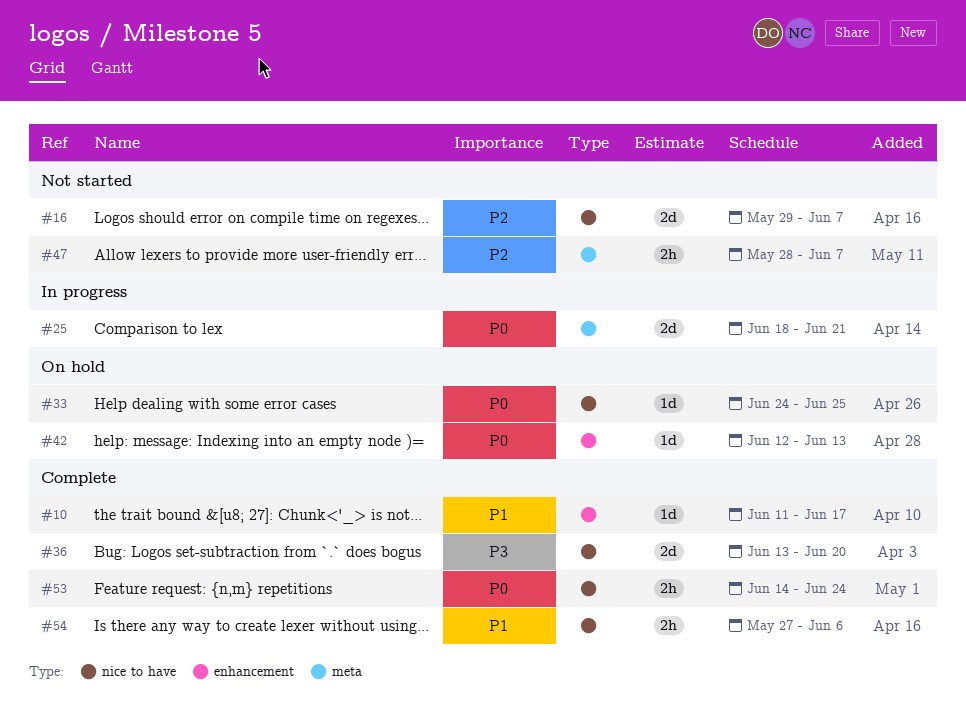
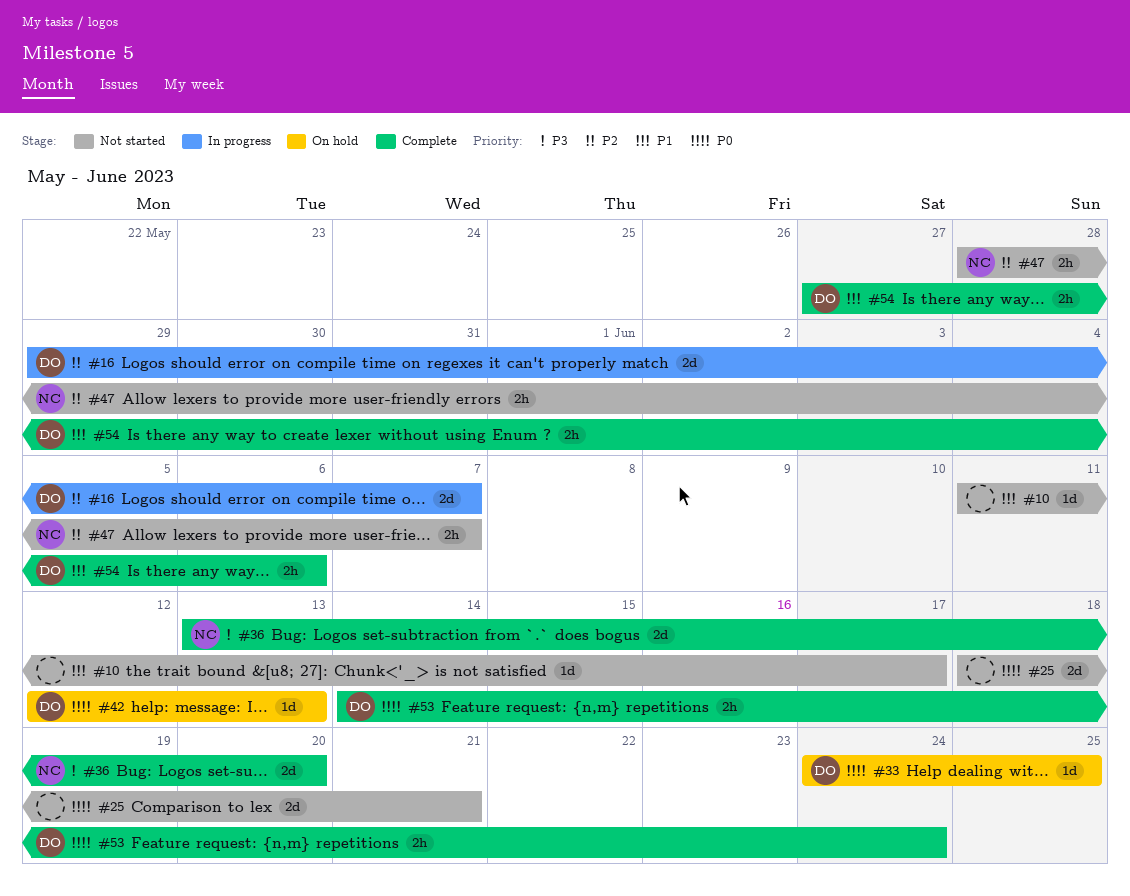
#10, status: Complete -> Not started
#16, status: Not started -> In progress
#25, status: In progress -> Not started

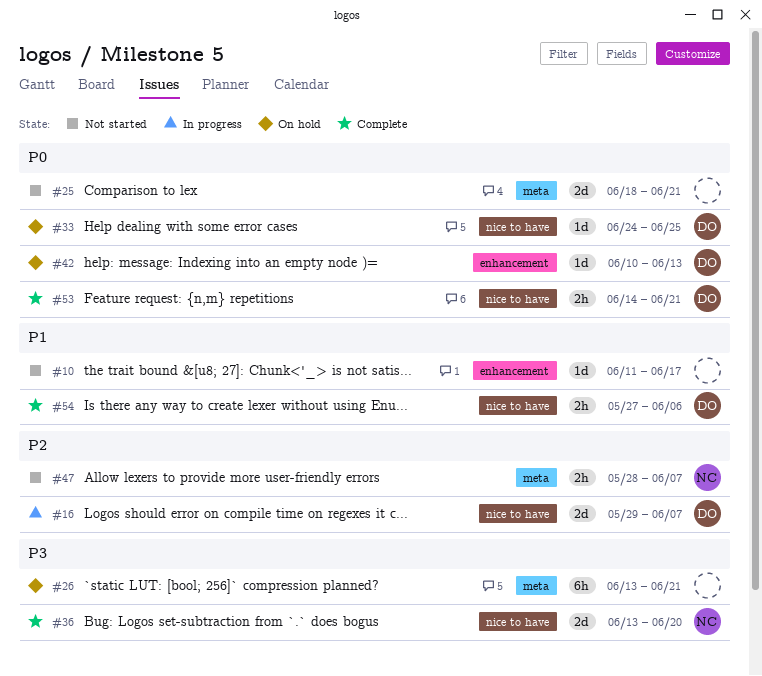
#26: none -> present
#42, start: Jun 12 -> Jun 10
#53, due: Jun 24 -> Jun 21

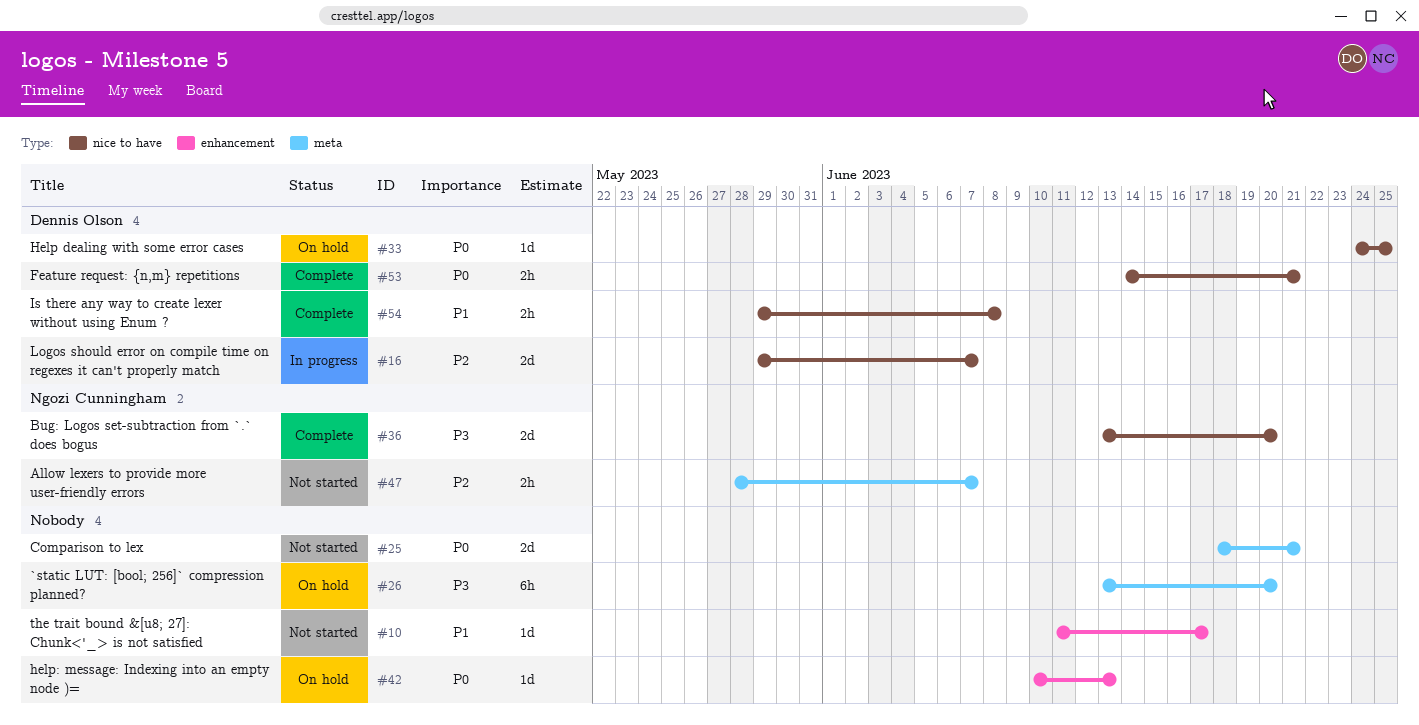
#26, due: Jun 21 -> Jun 20
#42, owner: Dennis Olson -> none
#54, start: May 27 -> May 29
#54, due: Jun 6 -> Jun 8

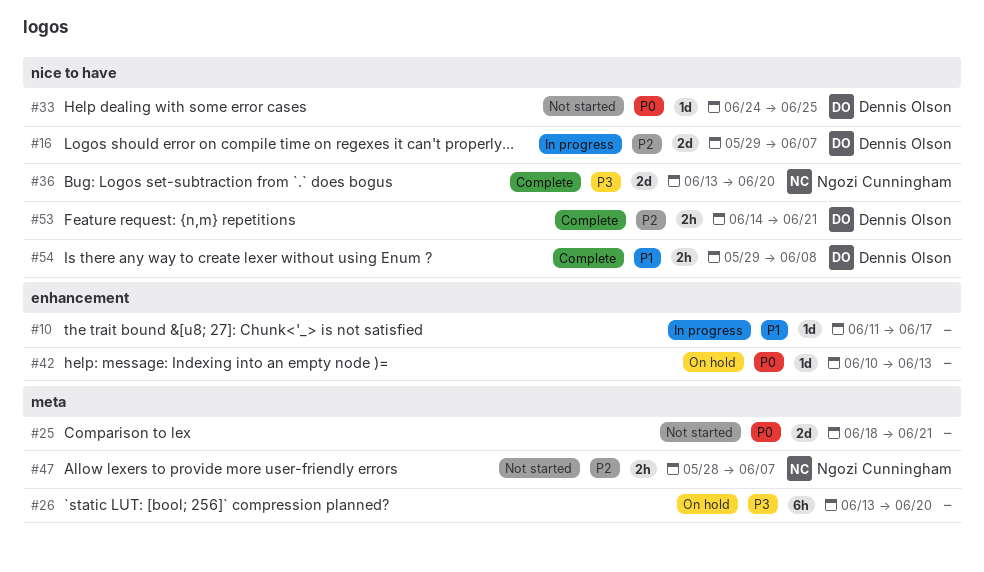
#10, status: Not started -> In progress
#33, status: On hold -> Not started
#53, priority: P0 -> P2

